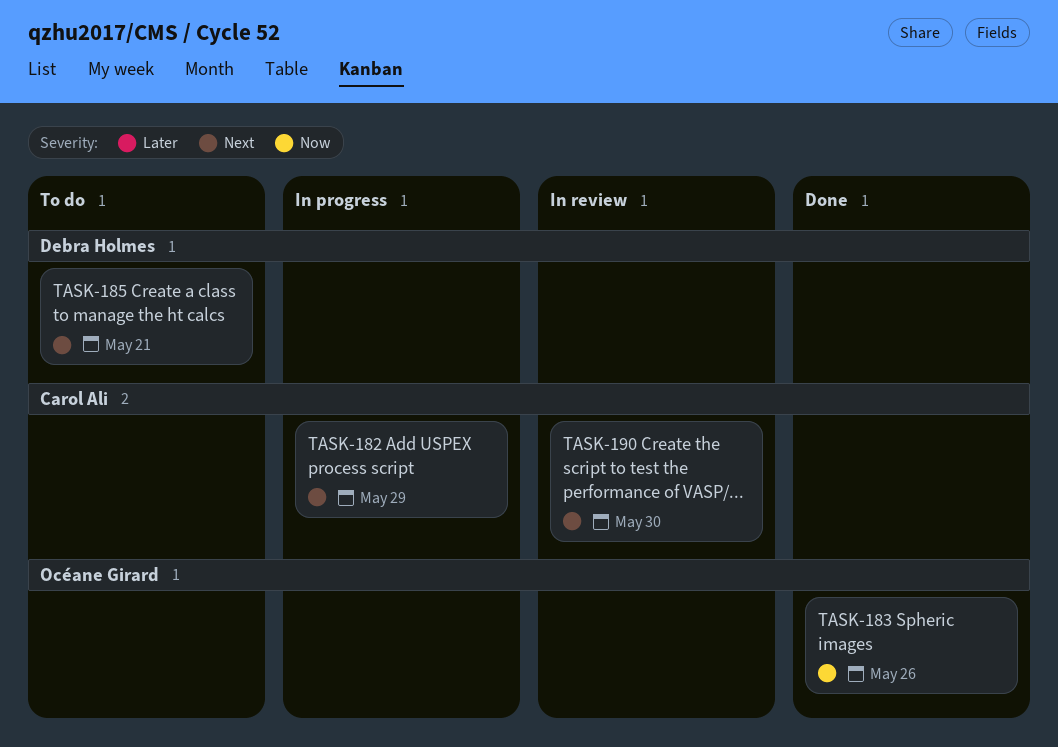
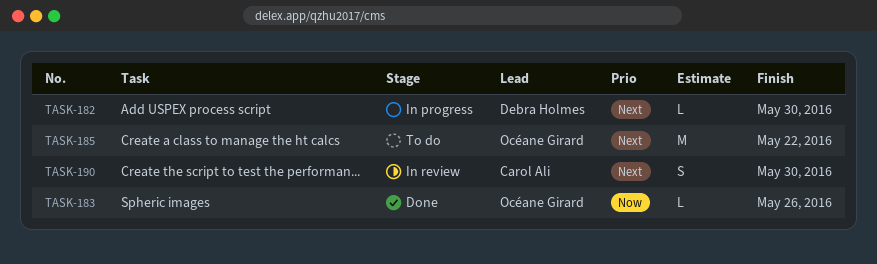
TASK-182, owner: Carol Ali -> Debra Holmes
TASK-182, due: May 29 -> May 30
TASK-185, owner: Debra Holmes -> Océane Girard
TASK-185, due: May 21 -> May 22

